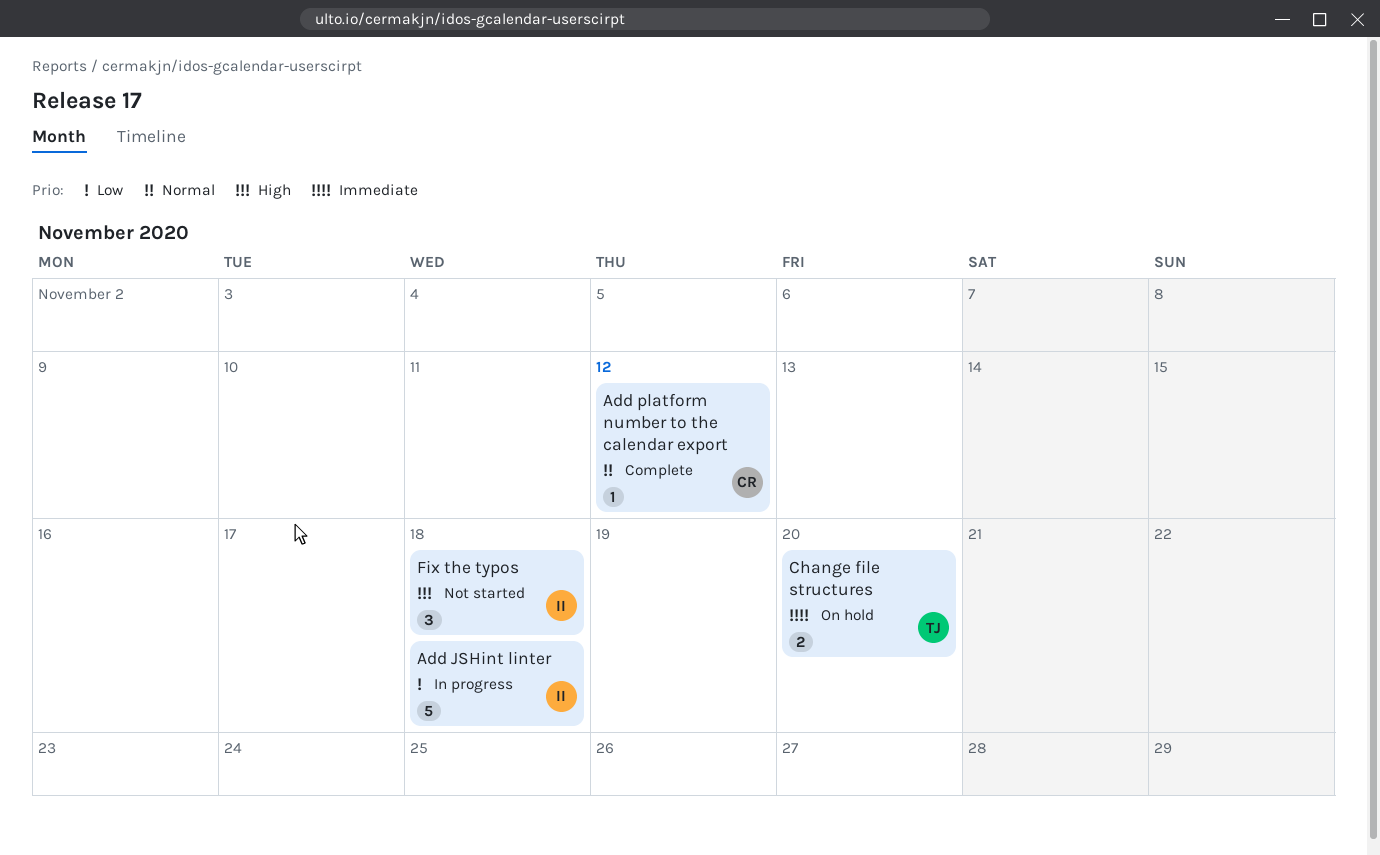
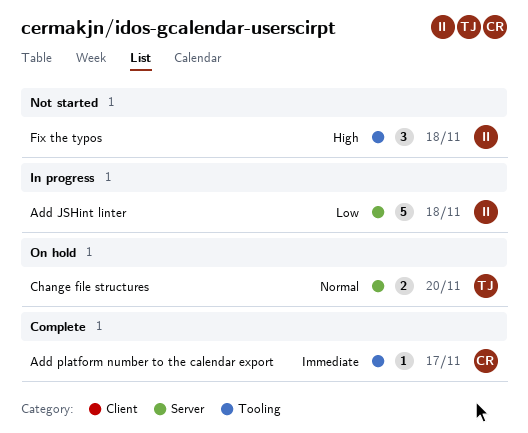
Add platform number to the calendar export, priority: Normal -> Immediate
Add platform number to the calendar export, due: Nov 12 -> Nov 17
Change file structures, priority: Immediate -> Normal

